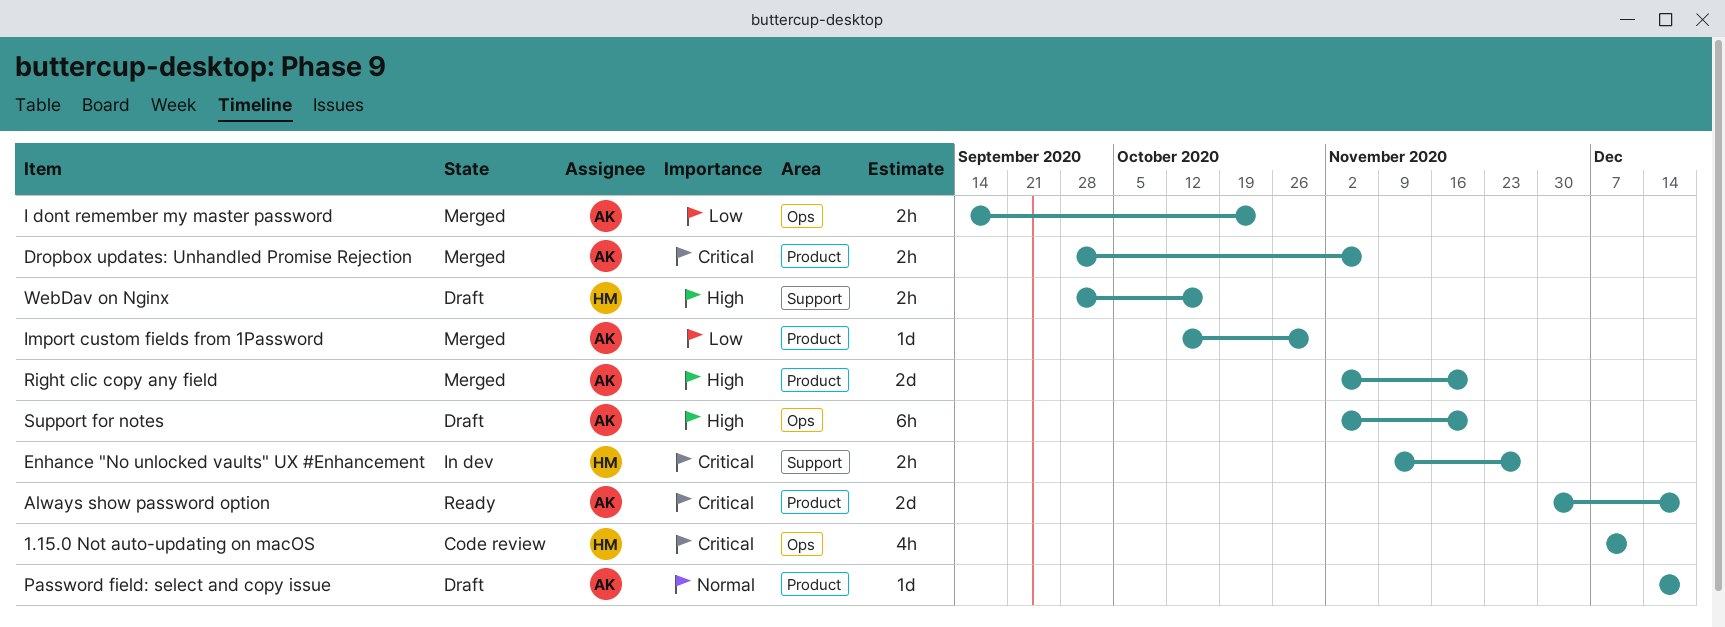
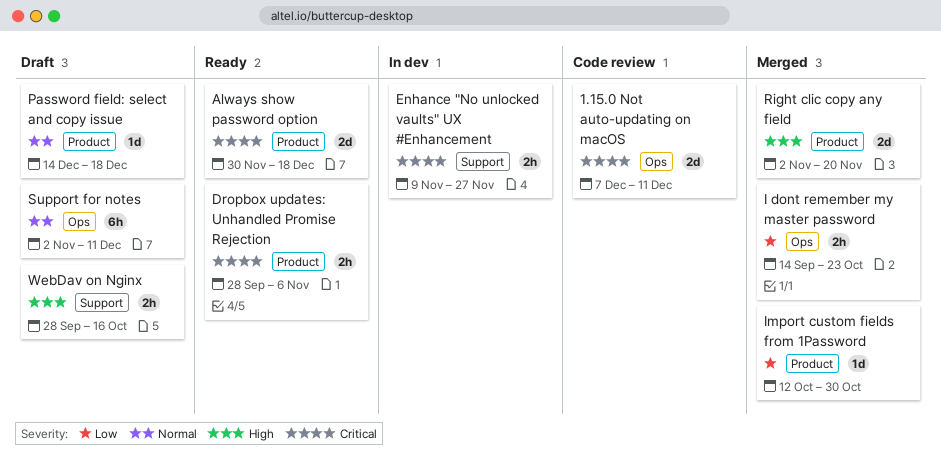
1.15.0 Not auto-updating on macOS, estimate: 4h -> 2d
Dropbox updates: Unhandled Promise Rejection, status: Merged -> Ready
Support for notes, priority: High -> Normal
Support for notes, due: Nov 20 -> Dec 11

